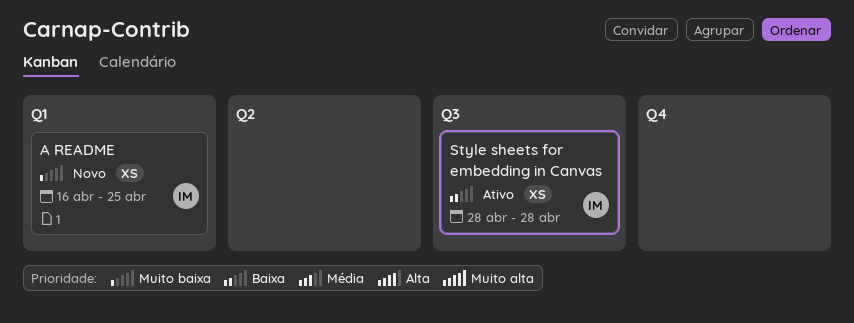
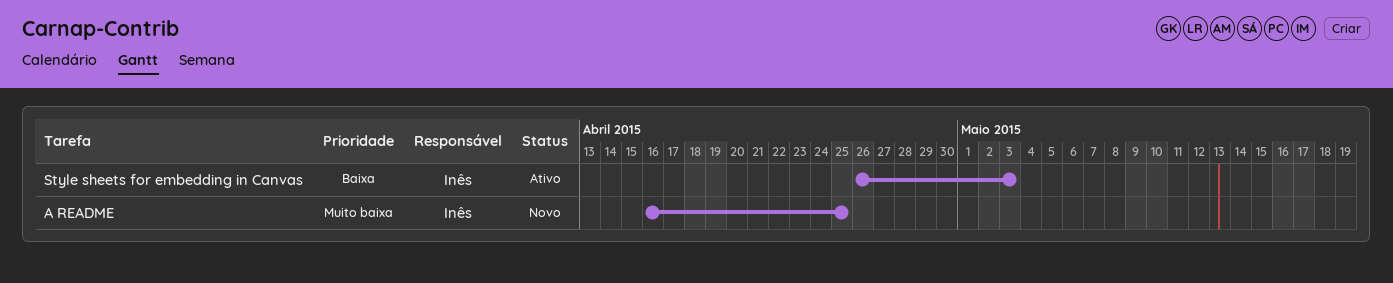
Style sheets for embedding in Canvas, start: Apr 28 -> Apr 26
Style sheets for embedding in Canvas, due: Apr 28 -> May 3

